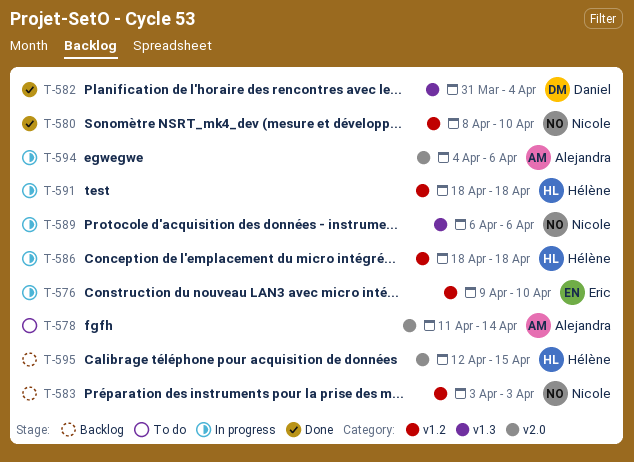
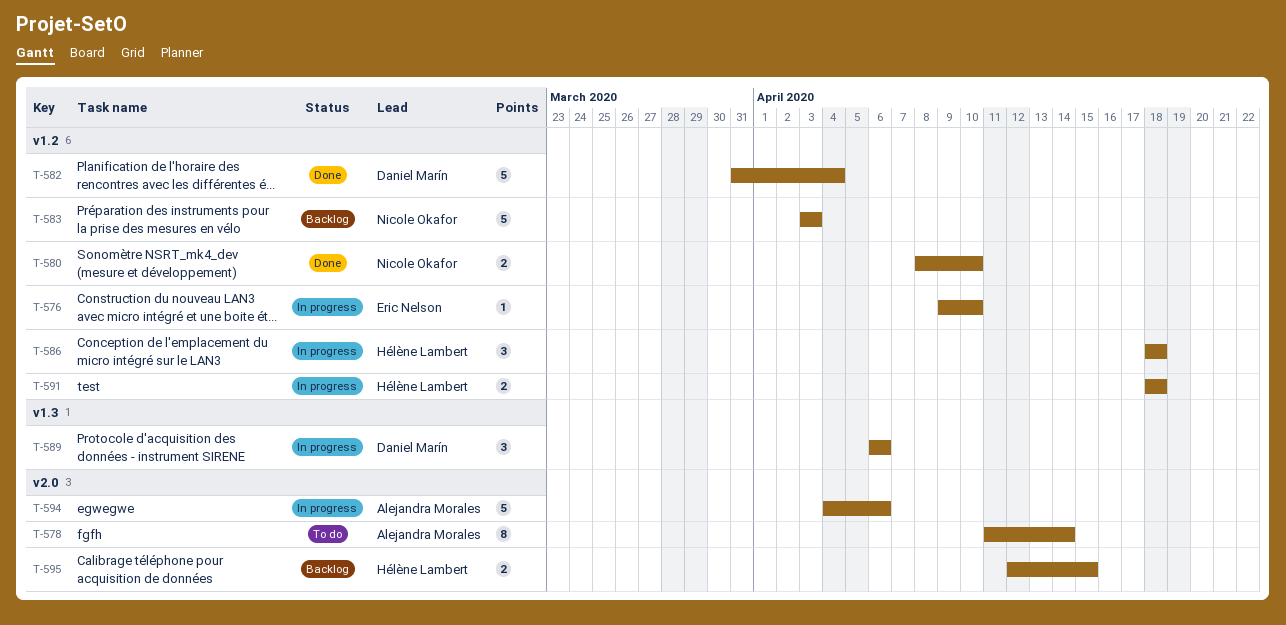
T-582, label: v1.3 -> v1.2
T-589, owner: Nicole Okafor -> Daniel Marín

